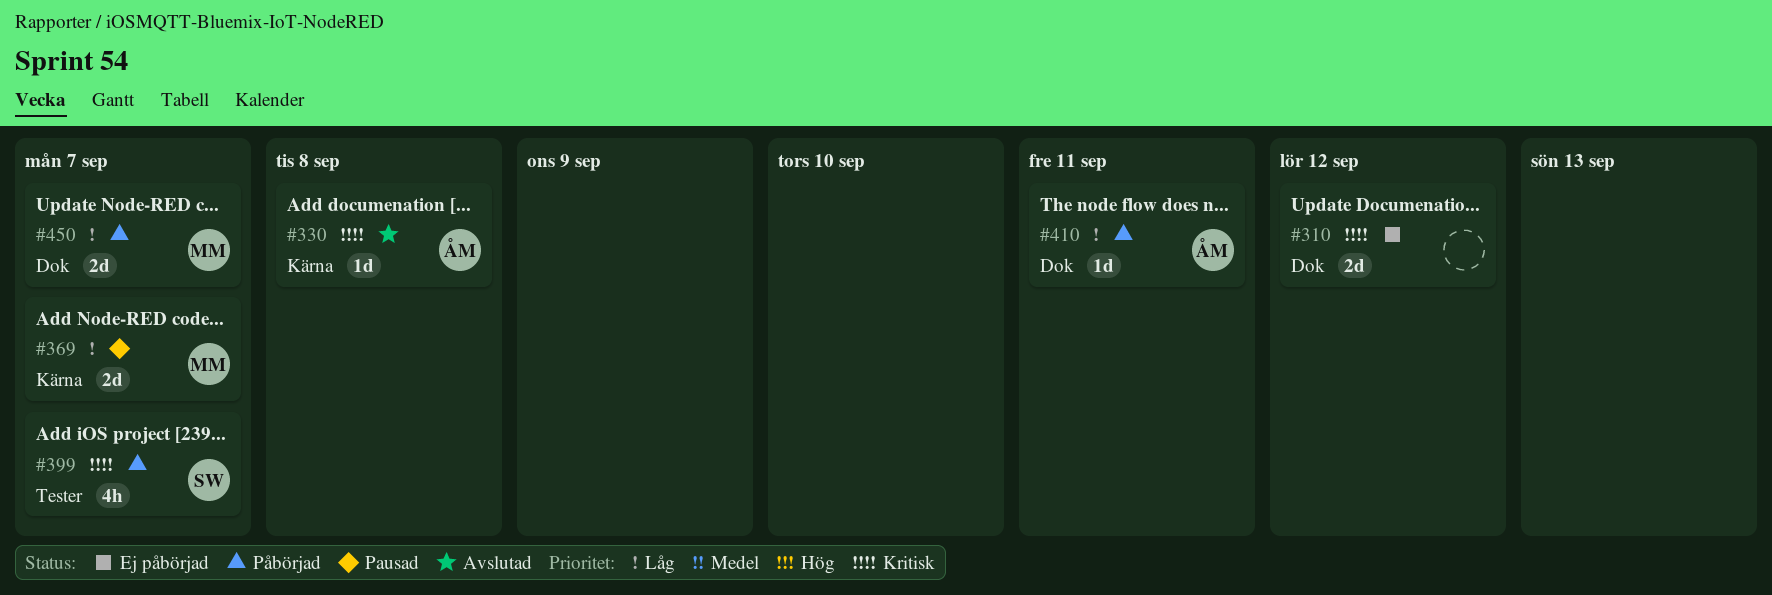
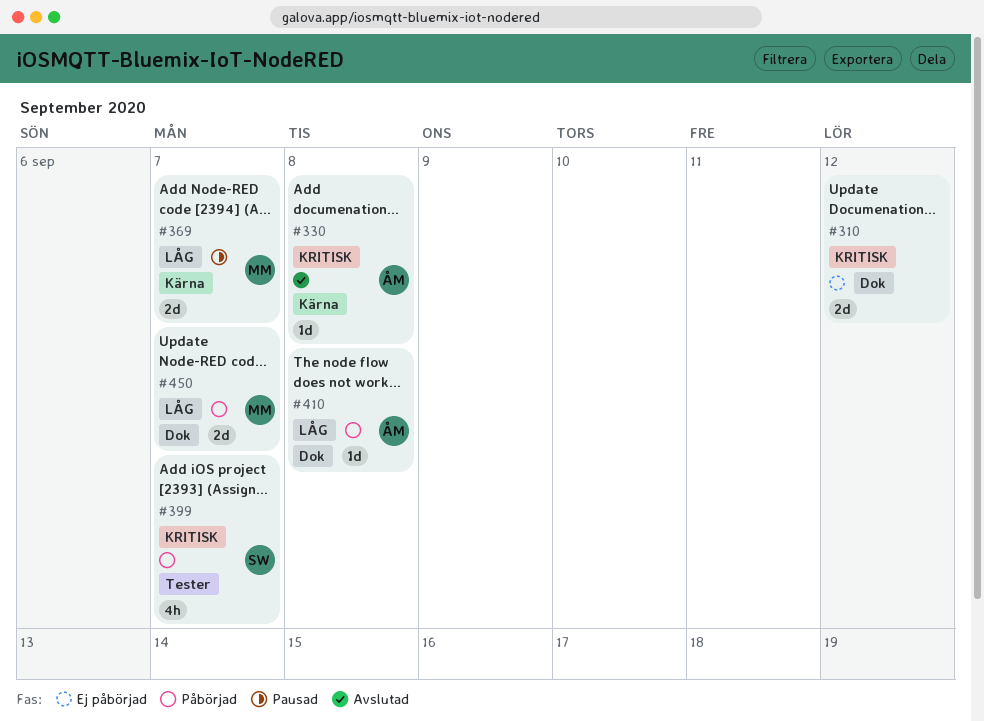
#410, due: Sep 11 -> Sep 8

